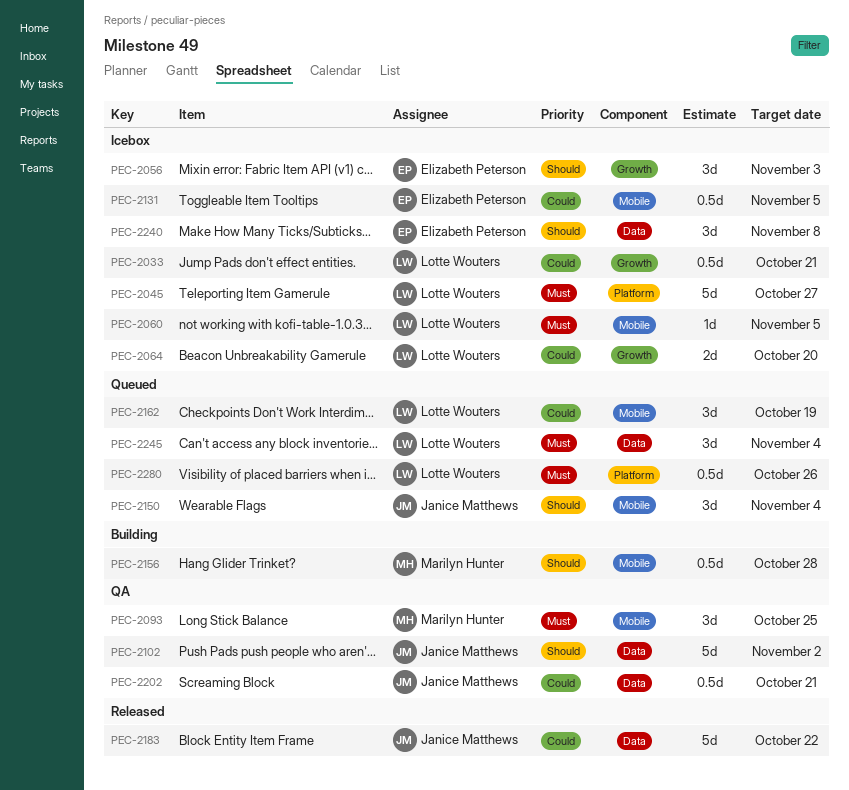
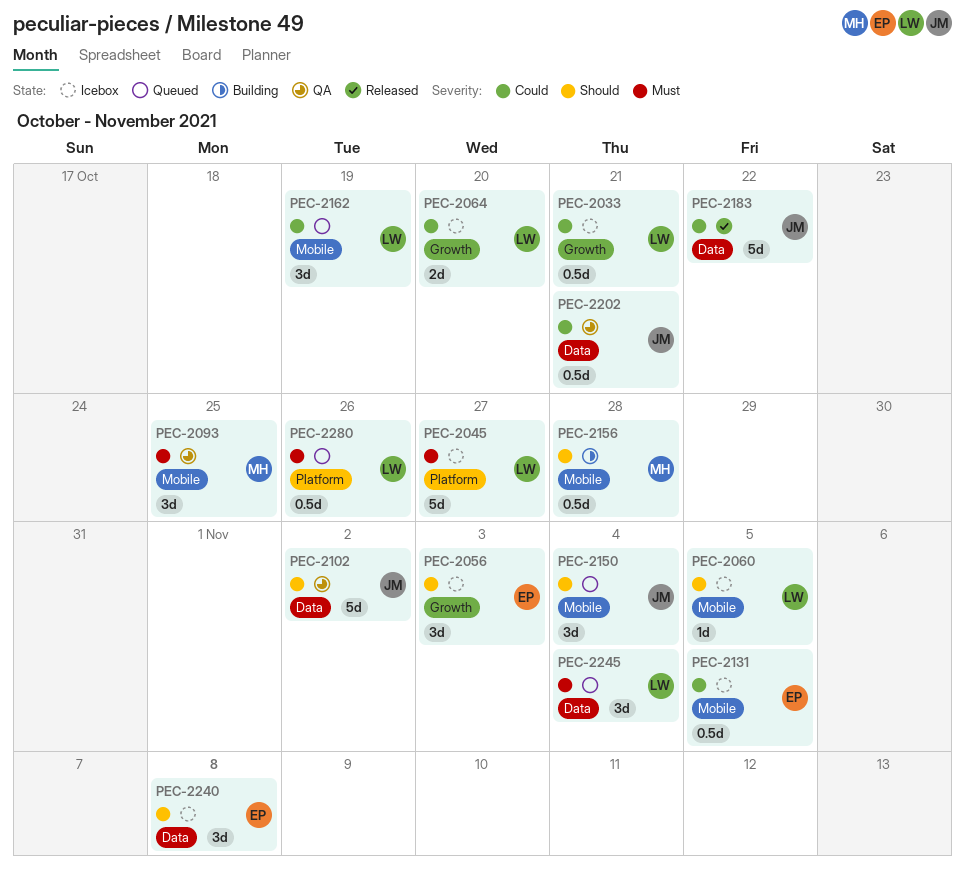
PEC-2060, priority: Must -> Should

